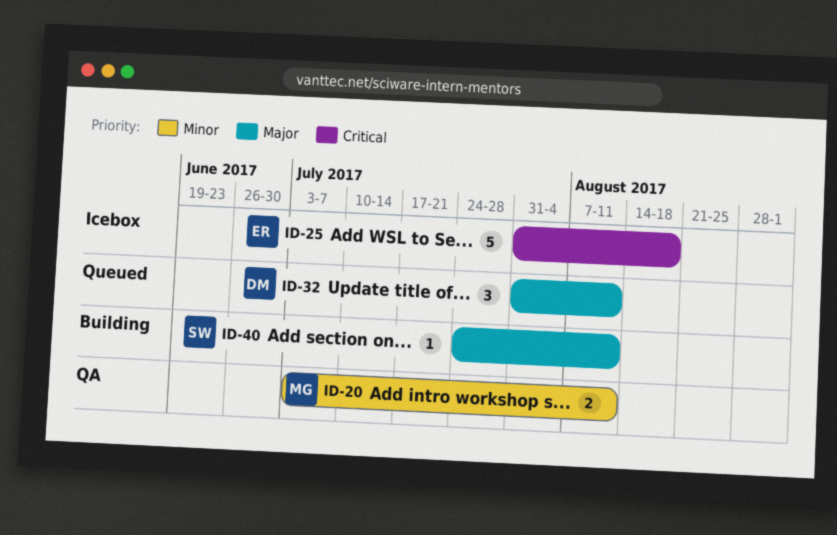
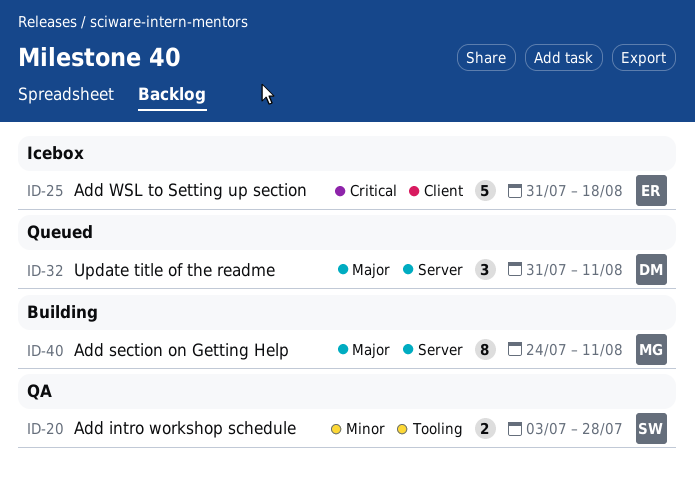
ID-20, owner: MG -> SW
ID-20, due: Aug 11 -> Jul 28
ID-40, owner: SW -> MG
ID-40, estimate: 1 -> 8

